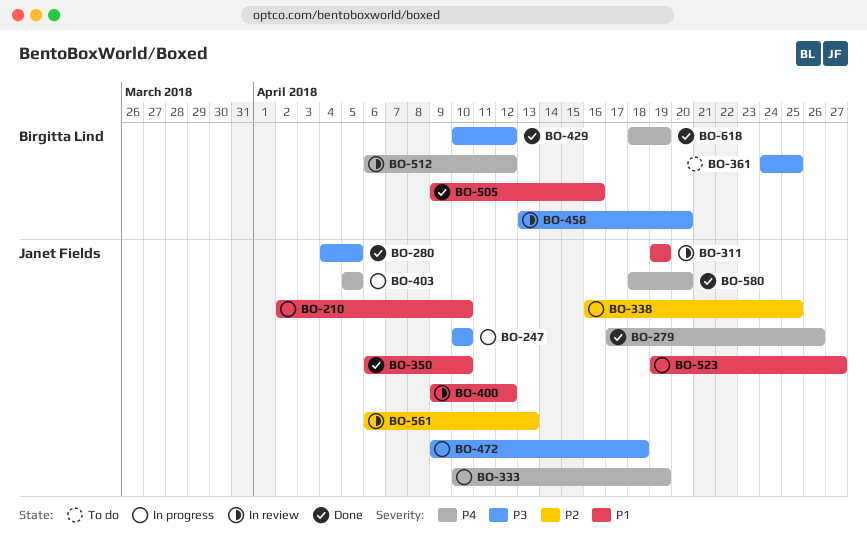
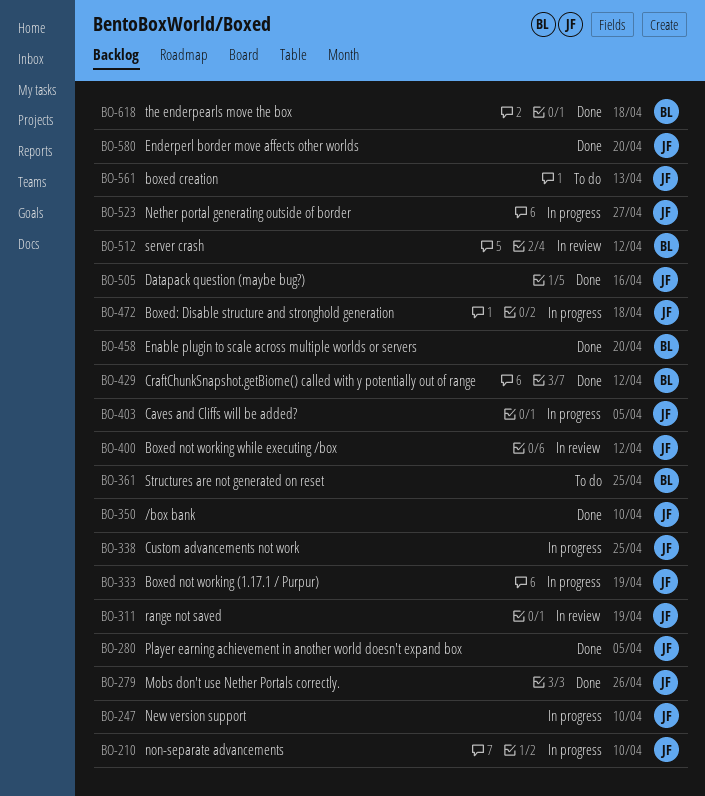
BO-458, status: In review -> Done
BO-505, owner: Birgitta Lind -> Janet Fields
BO-561, status: In review -> To do
BO-618, due: Apr 19 -> Apr 18

